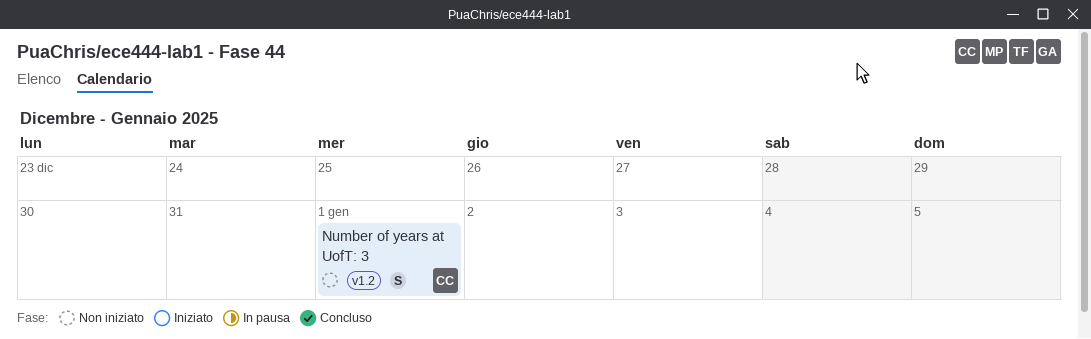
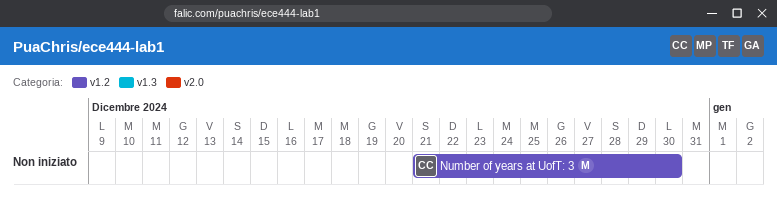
Number of years at UofT: 3, estimate: S -> M
Number of years at UofT: 3, due: Jan 1 -> Dec 30

